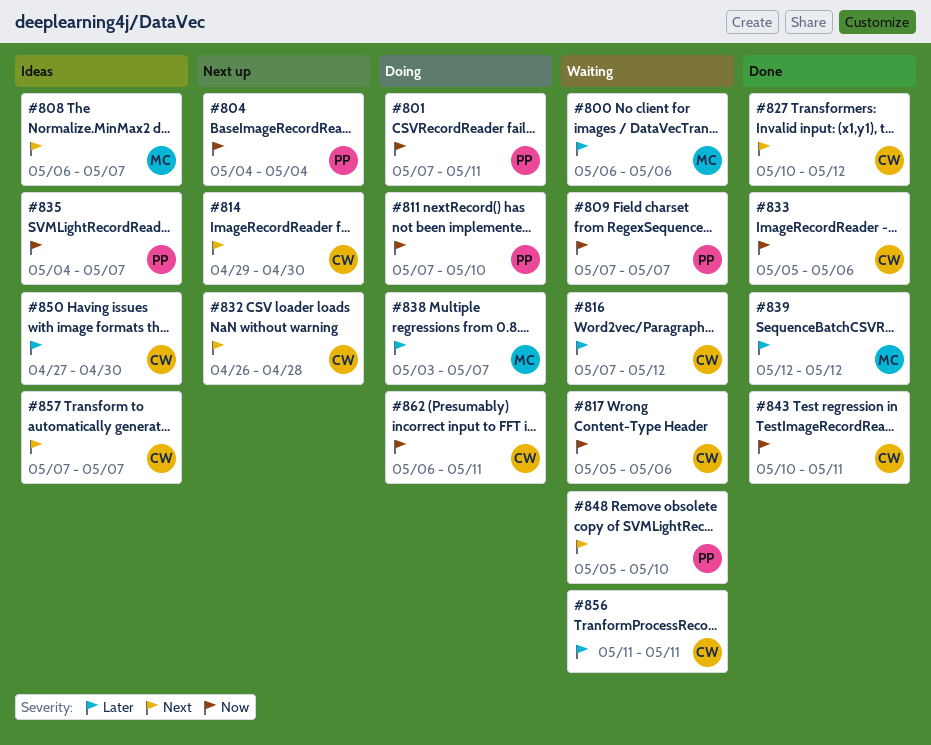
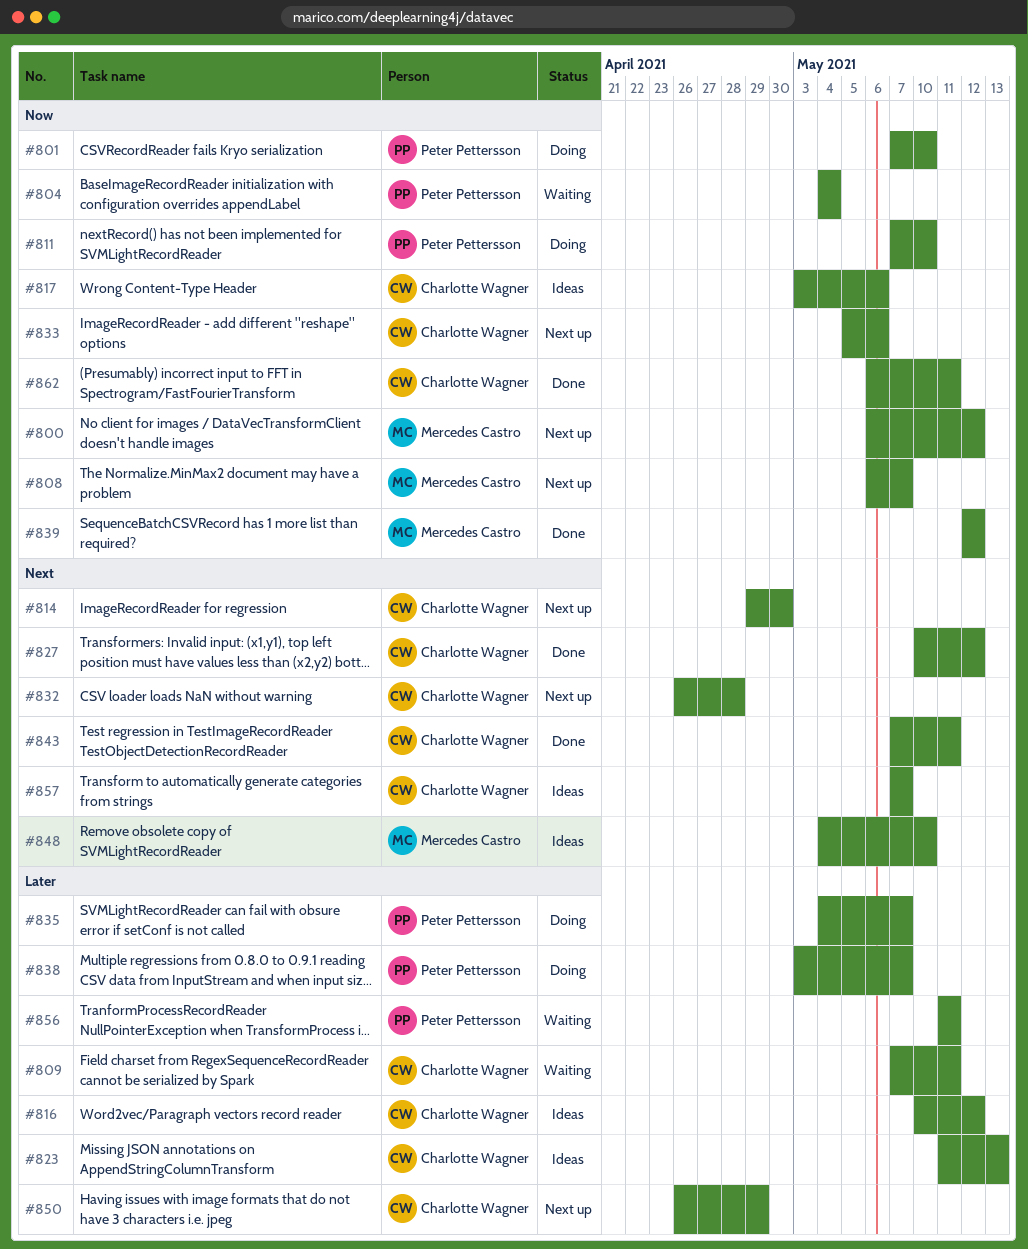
#800, status: Waiting -> Next up
#800, priority: Later -> Now
#800, due: May 6 -> May 12
#801, due: May 11 -> May 10
#804, status: Next up -> Waiting
#808, status: Ideas -> Next up
#808, priority: Next -> Now
#809, owner: Peter Pettersson -> Charlotte Wagner
#809, priority: Now -> Later
#809, due: May 7 -> May 11
#816, status: Waiting -> Ideas
#816, start: May 7 -> May 10
#817, status: Waiting -> Ideas
#817, start: May 5 -> May 3
#823: none -> present
#833, status: Done -> Next up
#835, status: Ideas -> Doing
#835, priority: Now -> Later
#838, owner: Mercedes Castro -> Peter Pettersson
#839, priority: Later -> Now
#843, priority: Now -> Next
#843, start: May 10 -> May 7
#848, status: Waiting -> Ideas
#848, owner: Peter Pettersson -> Mercedes Castro
#848, start: May 5 -> May 4
#850, status: Ideas -> Next up
#850, start: Apr 27 -> Apr 26
#850, due: Apr 30 -> Apr 29
#856, owner: Charlotte Wagner -> Peter Pettersson
#862, status: Doing -> Done

